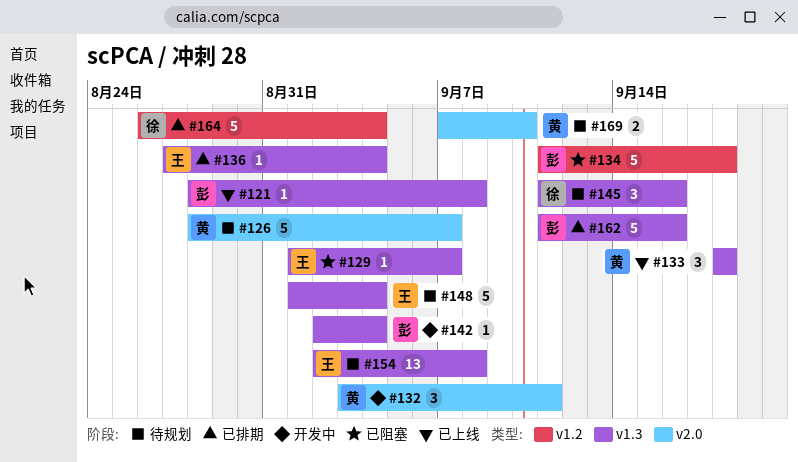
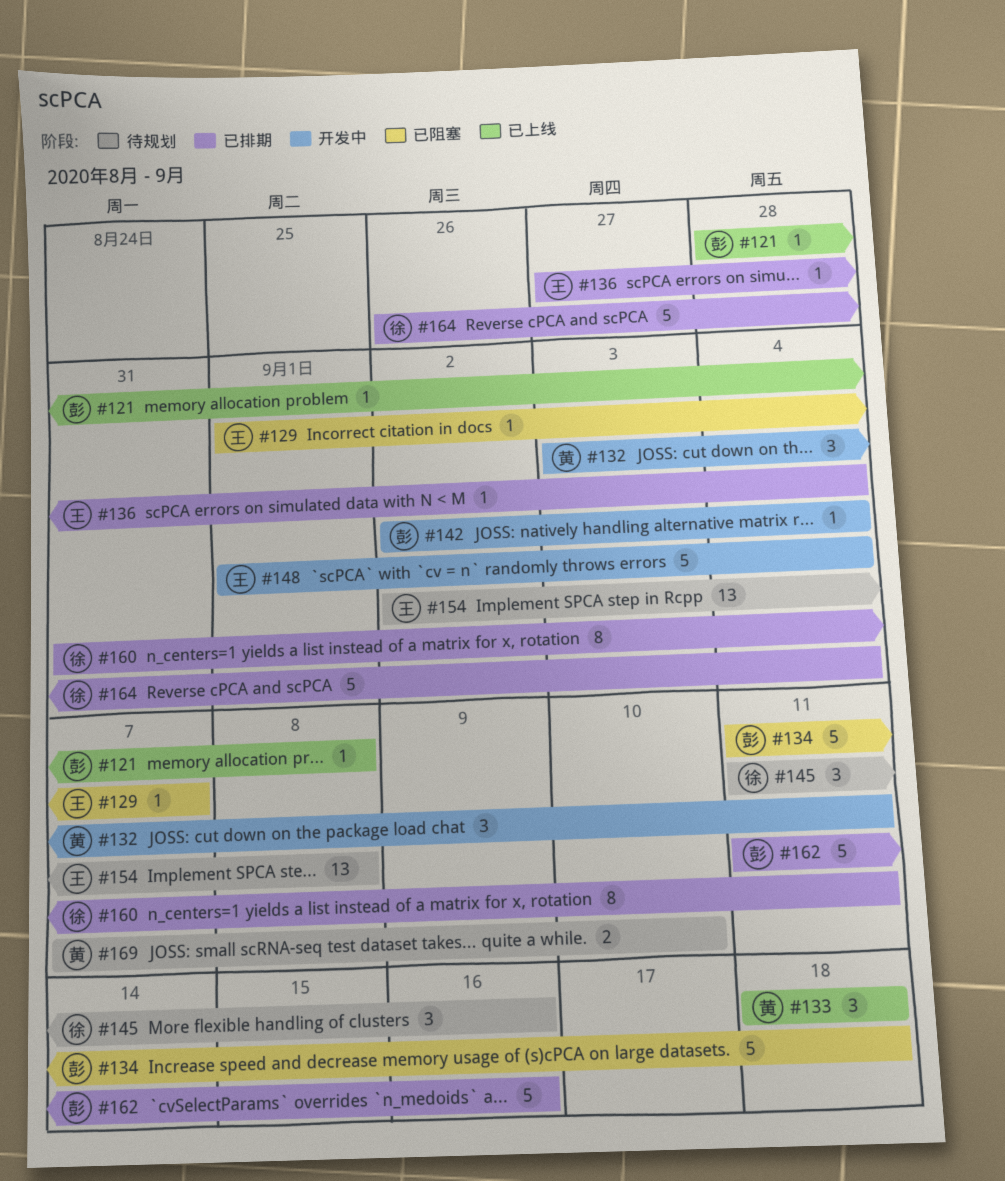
#126: present -> none
#148, status: 待规划 -> 开发中
#160: none -> present

